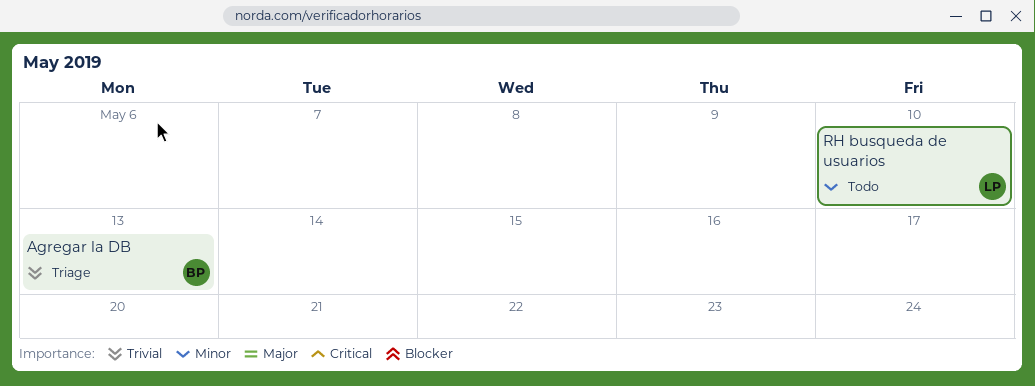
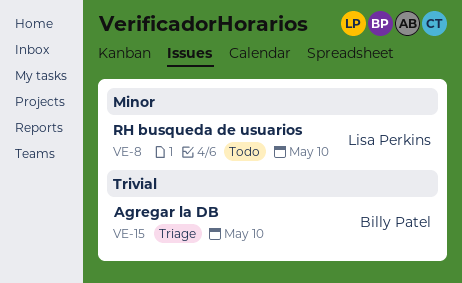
Agregar la DB, due: May 13 -> May 10

